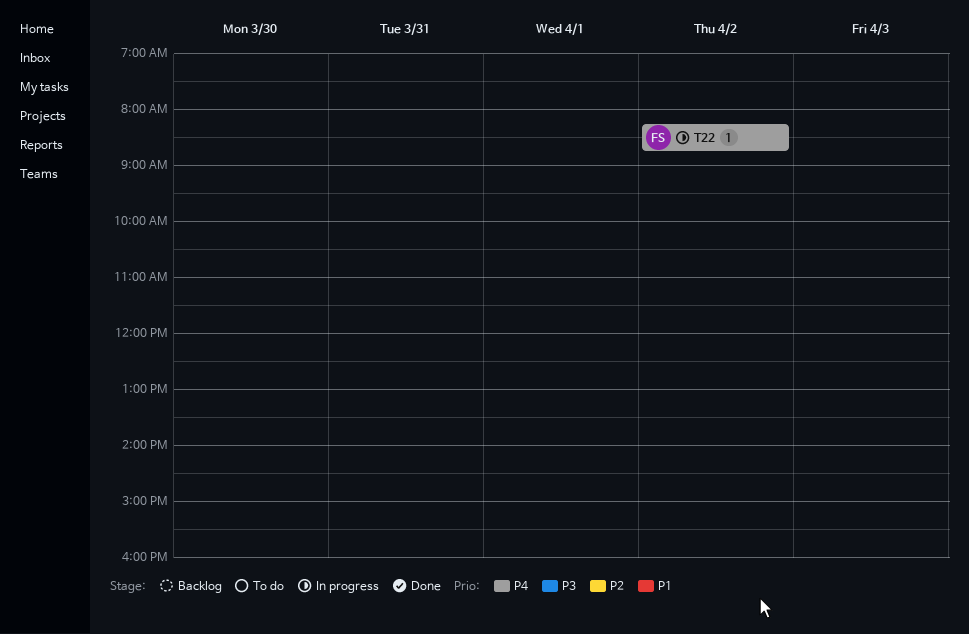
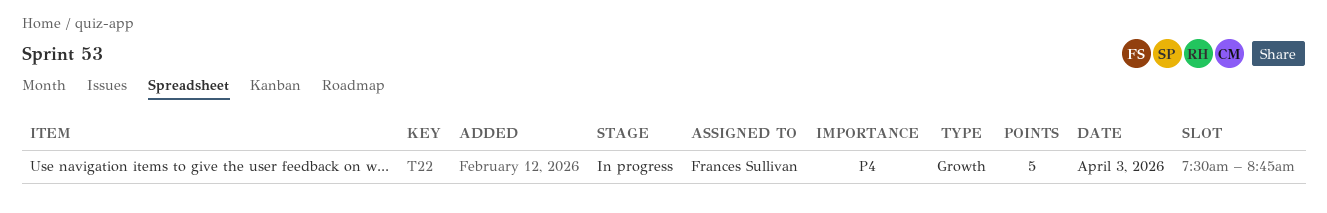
T22, estimate: 1 -> 5
T22, day: Apr 2 -> Apr 3
T22, begins: 08:15 -> 07:30

